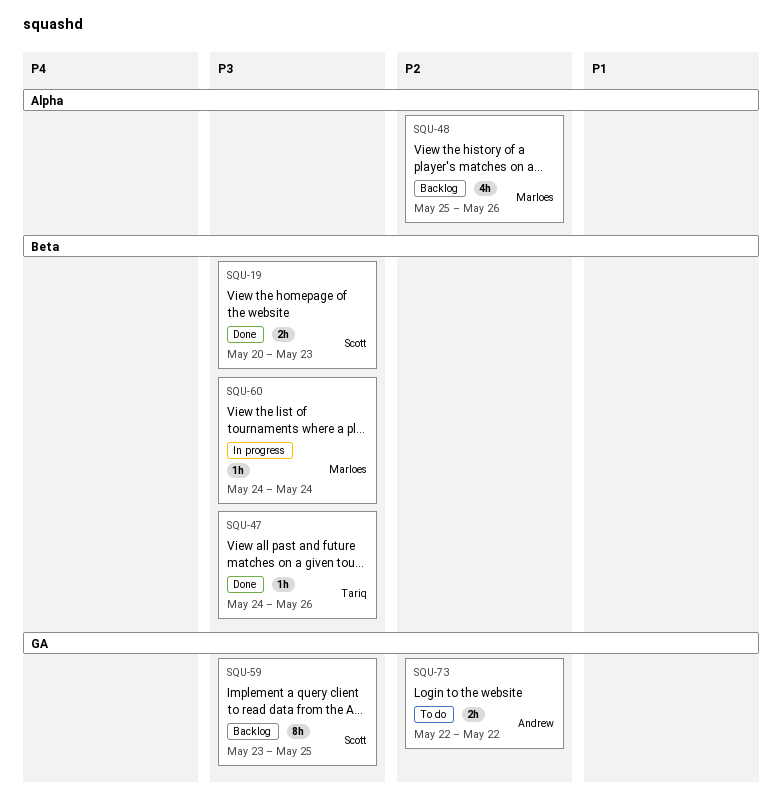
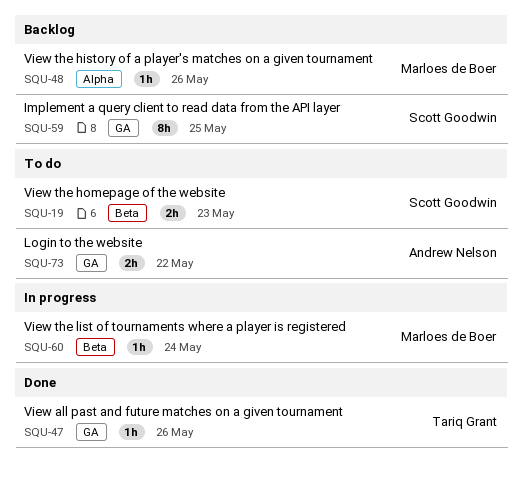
SQU-19, status: Done -> To do
SQU-47, label: Beta -> GA
SQU-48, estimate: 4h -> 1h

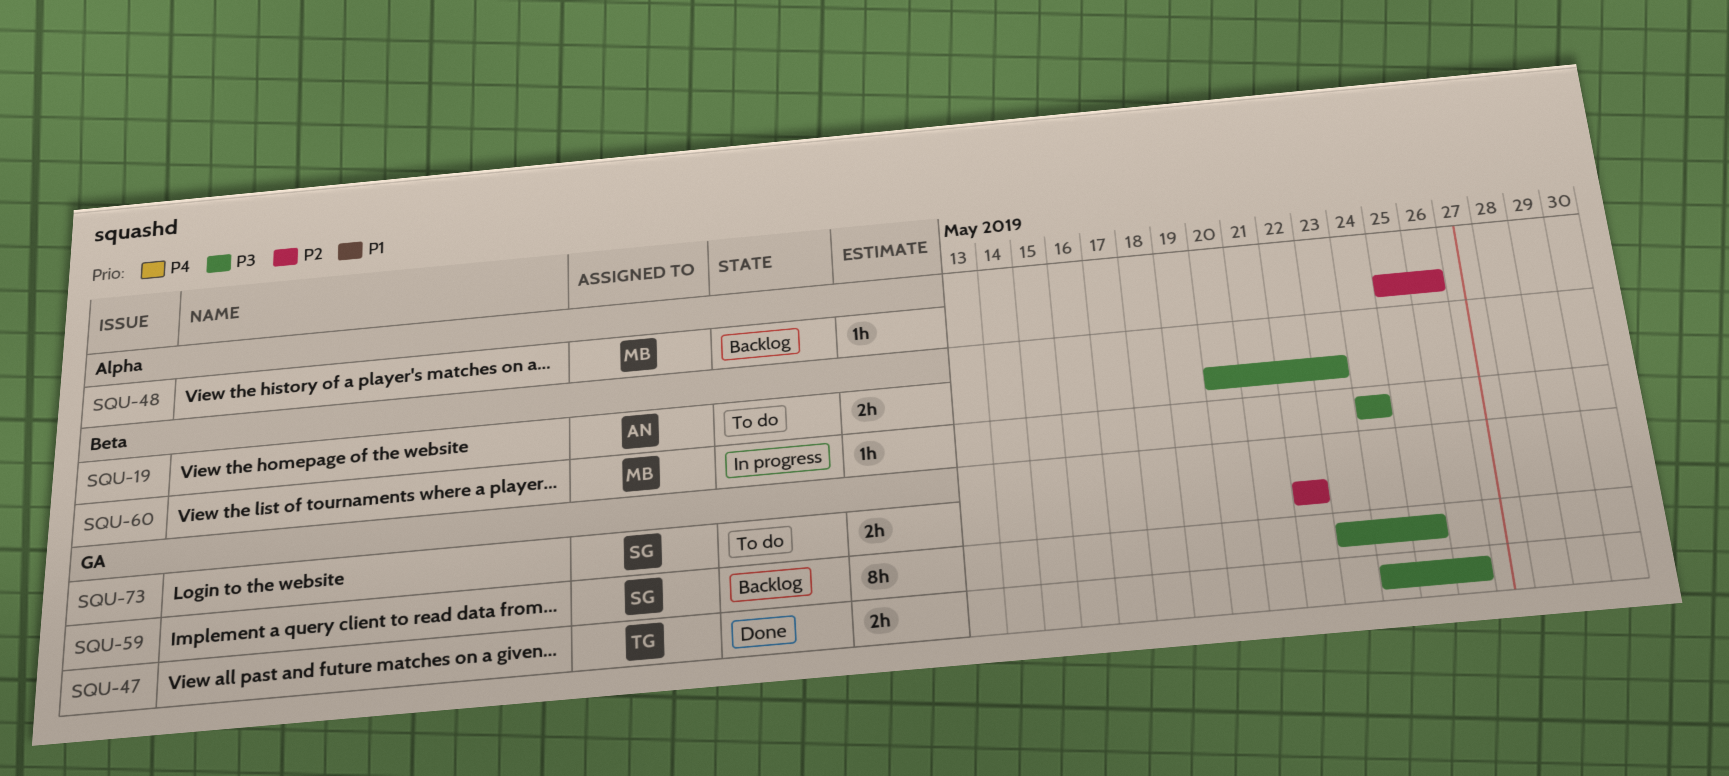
SQU-19, owner: Scott Goodwin -> Andrew Nelson
SQU-47, estimate: 1h -> 2h
SQU-73, owner: Andrew Nelson -> Scott Goodwin

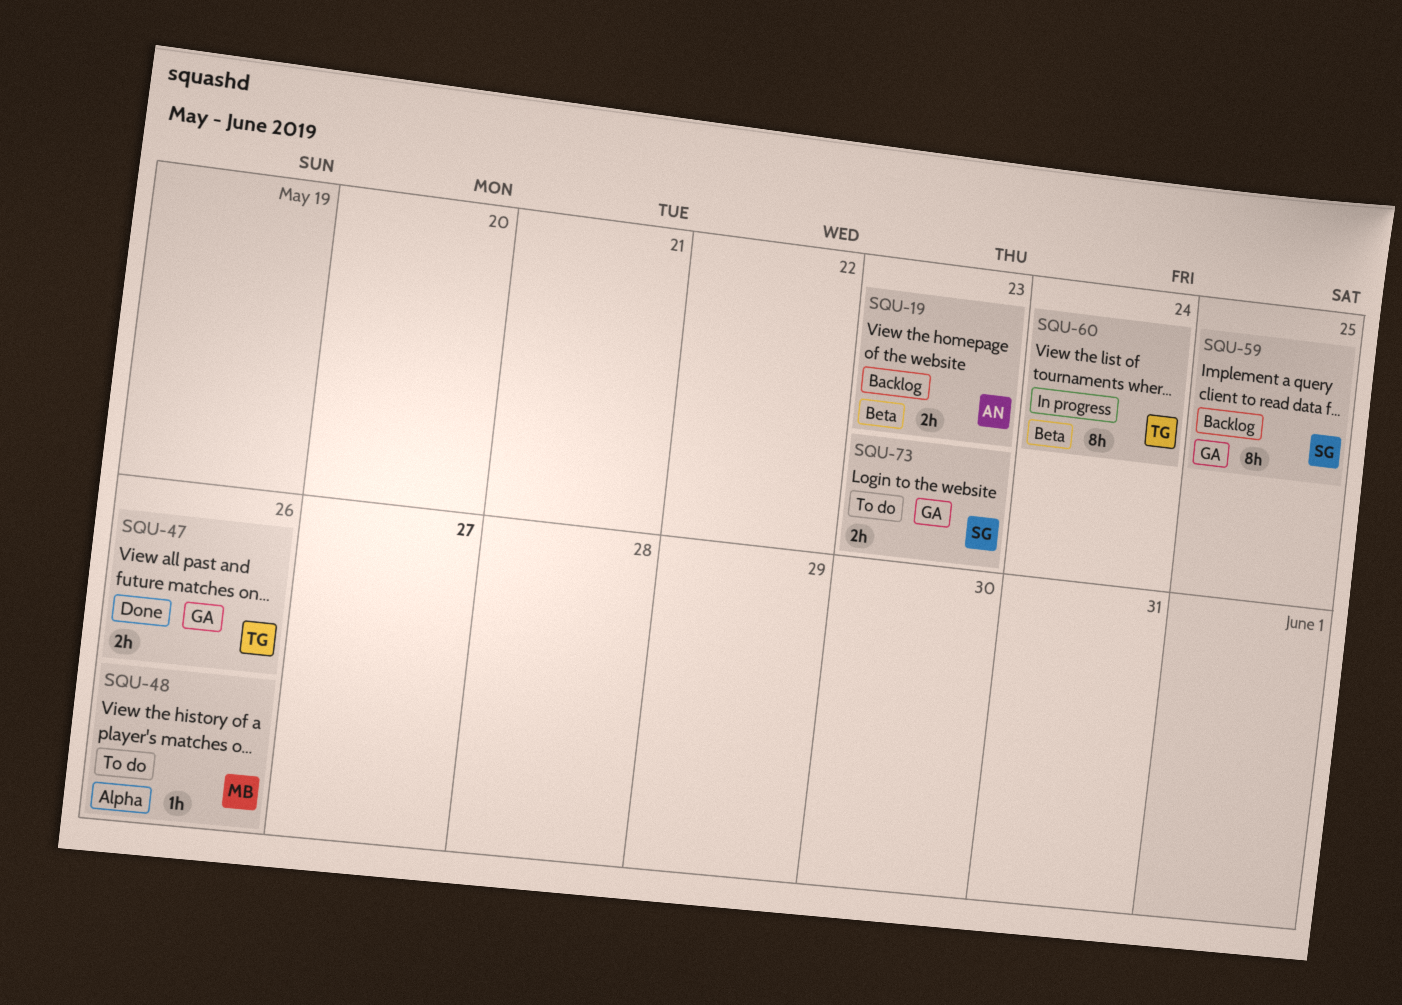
SQU-19, status: To do -> Backlog
SQU-48, status: Backlog -> To do
SQU-60, owner: MB -> TG
SQU-60, estimate: 1h -> 8h
SQU-73, due: May 22 -> May 23

